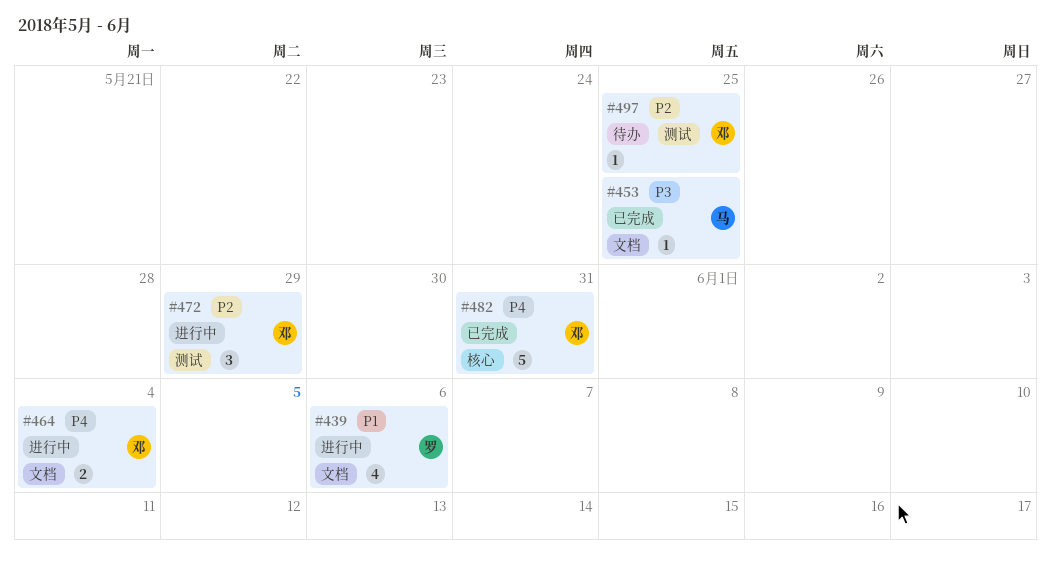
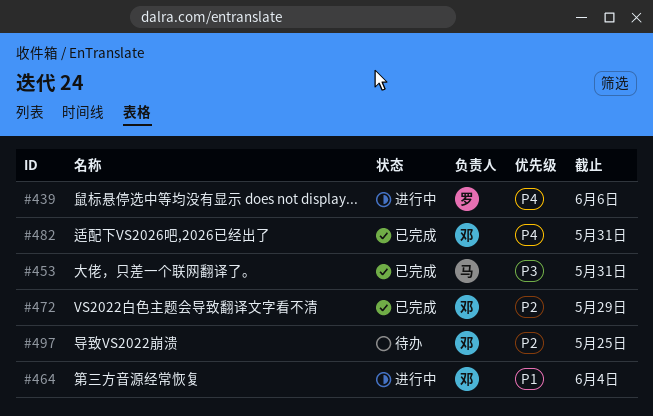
#439, priority: P1 -> P4
#453, due: May 25 -> May 31
#464, priority: P4 -> P1
#472, status: 进行中 -> 已完成

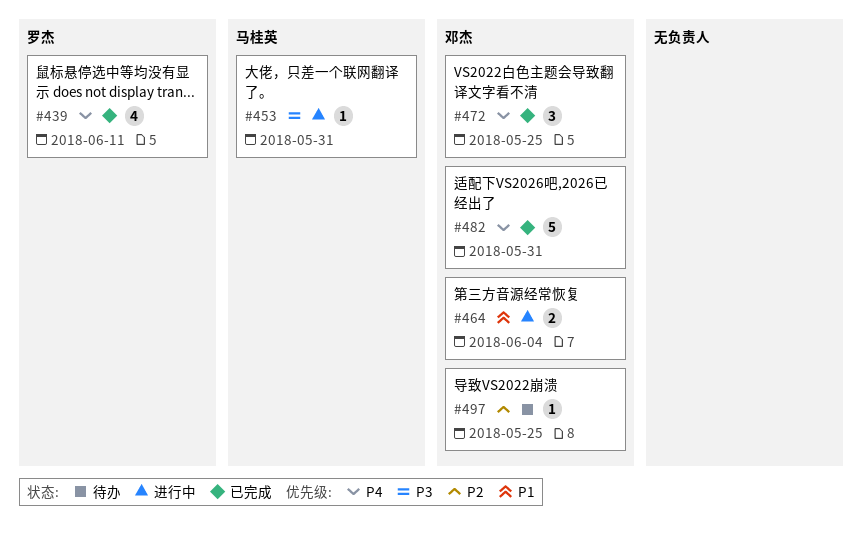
#439, status: 进行中 -> 已完成
#439, due: Jun 6 -> Jun 11
#453, status: 已完成 -> 进行中
#472, priority: P2 -> P4
#472, due: May 29 -> May 25

